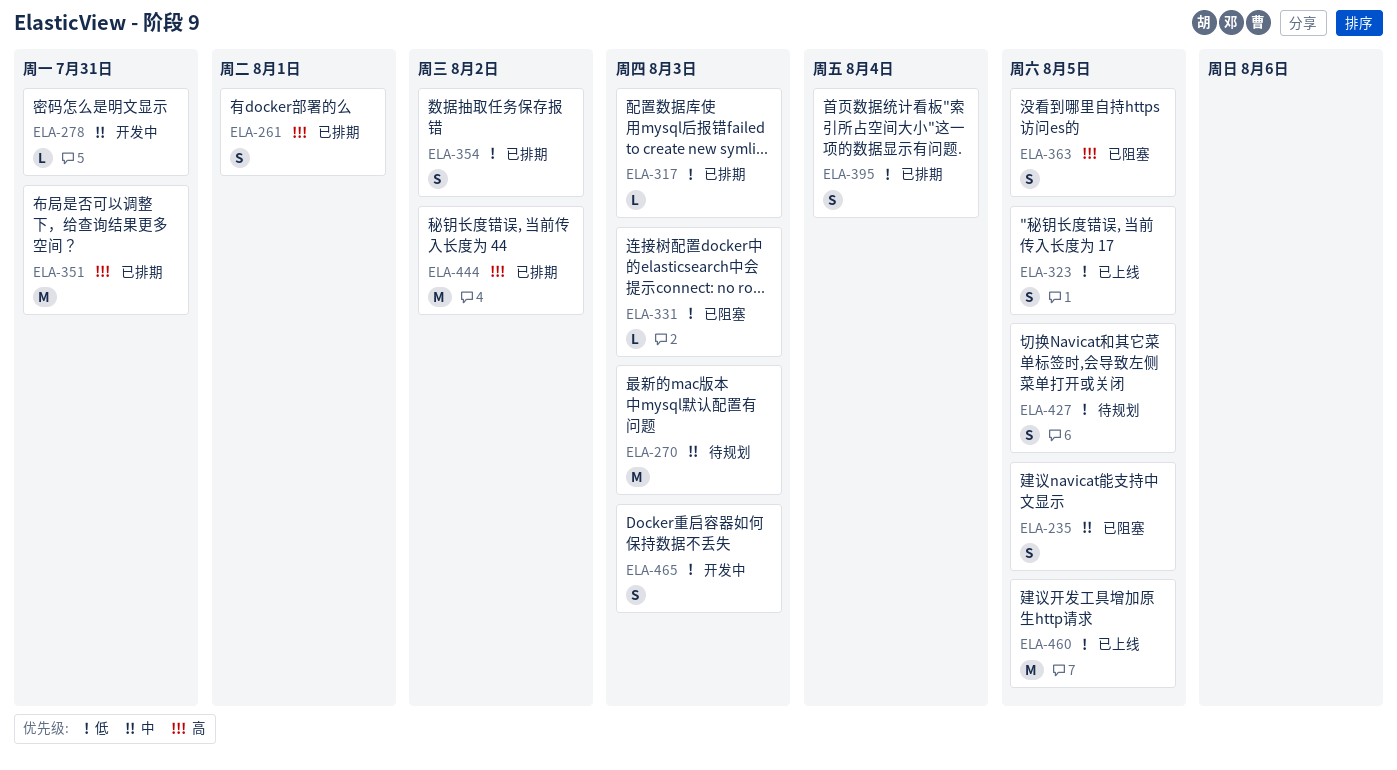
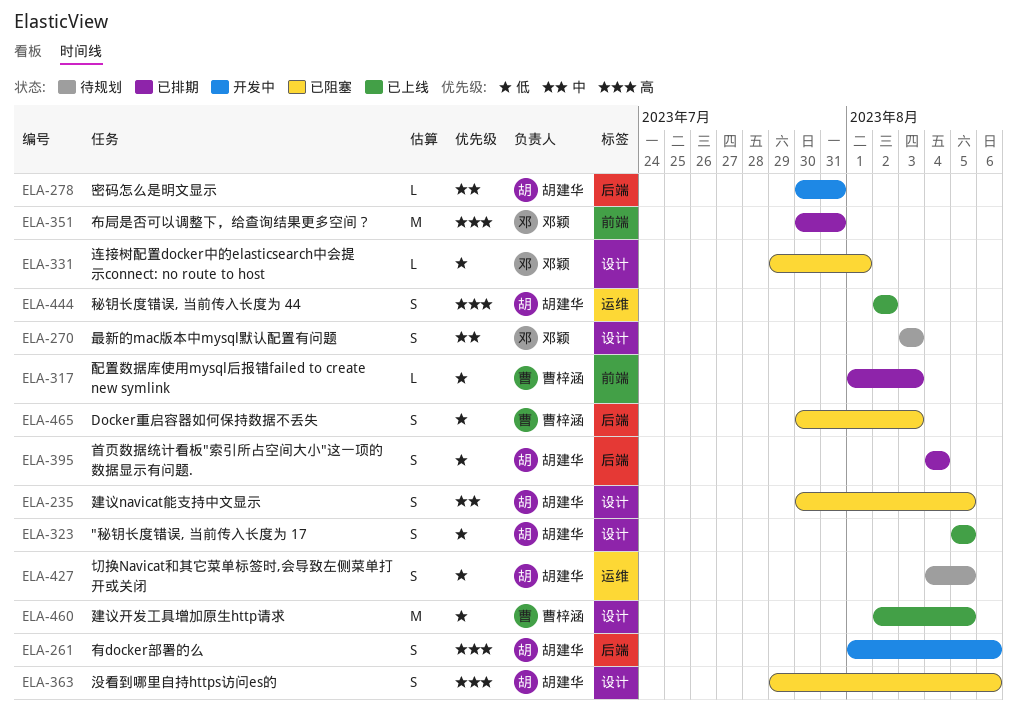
ELA-261, status: 已排期 -> 开发中
ELA-261, due: Aug 1 -> Aug 6
ELA-270, estimate: M -> S
ELA-331, due: Aug 3 -> Aug 1
ELA-354: present -> none
ELA-363, due: Aug 5 -> Aug 6
ELA-444, status: 已排期 -> 已上线
ELA-444, estimate: M -> S
ELA-465, status: 开发中 -> 已阻塞

